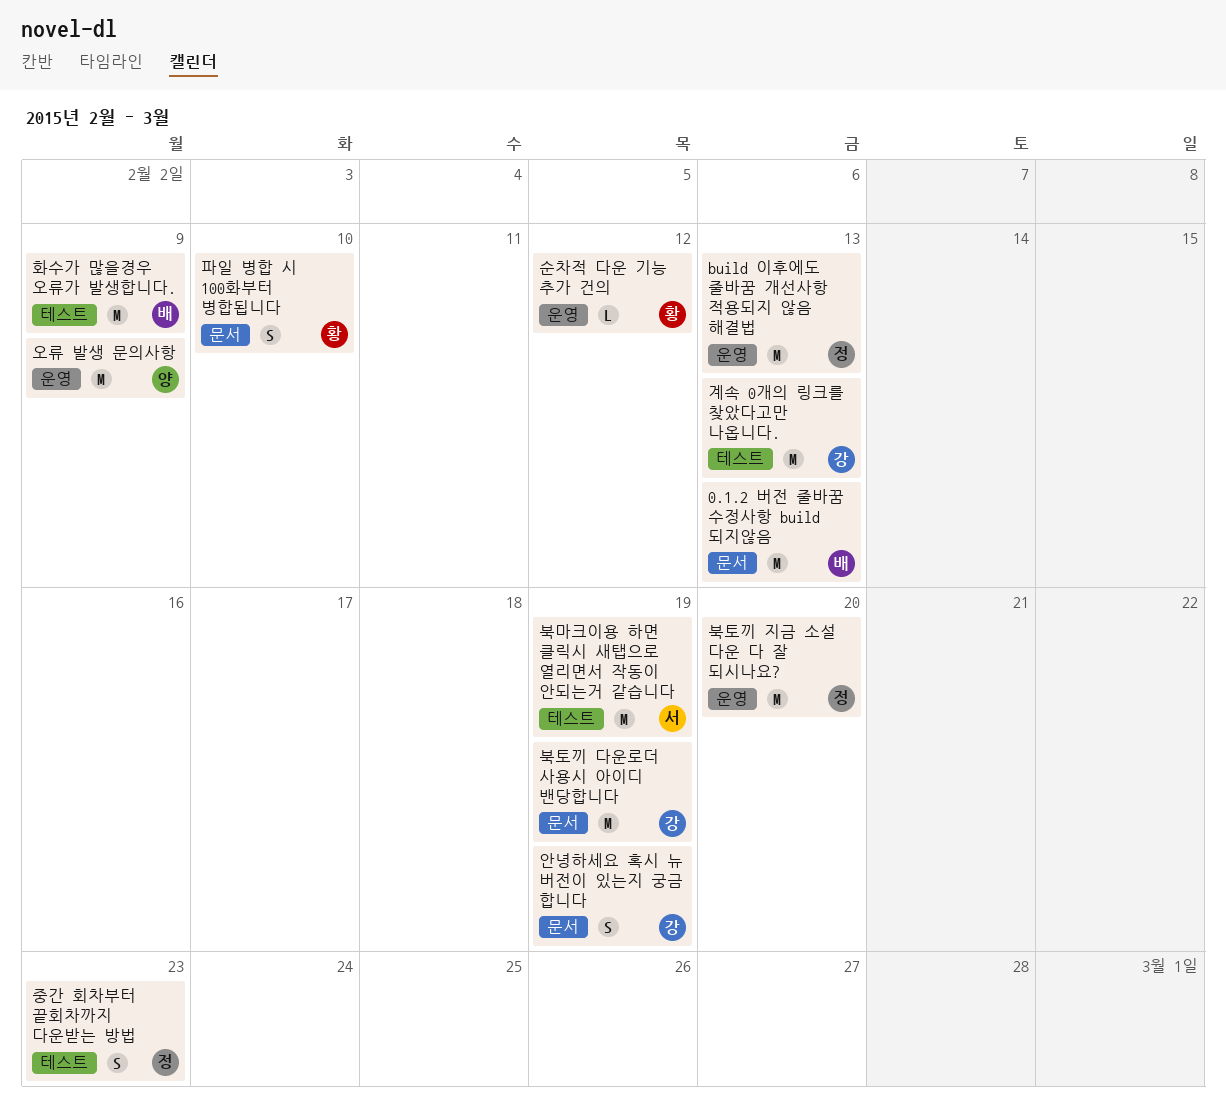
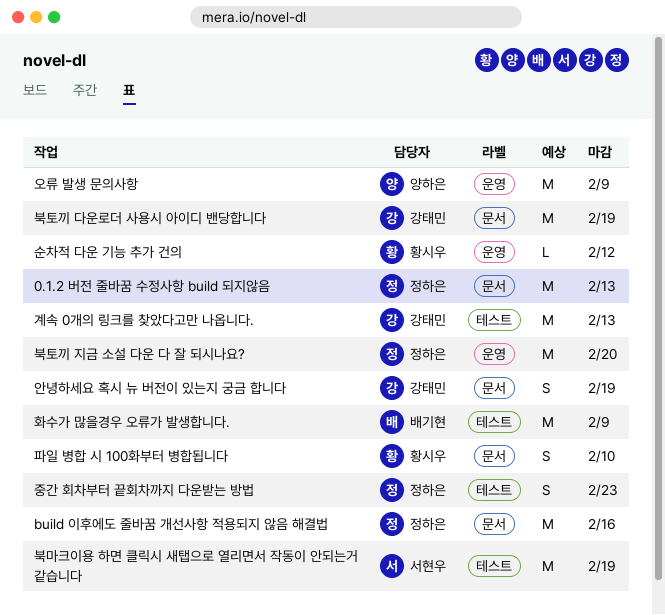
0.1.2 버전 줄바꿈 수정사항 build 되지않음, owner: 배기현 -> 정하은
build 이후에도 줄바꿈 개선사항 적용되지 않음 해결법, label: 운영 -> 문서
build 이후에도 줄바꿈 개선사항 적용되지 않음 해결법, due: Feb 13 -> Feb 16

